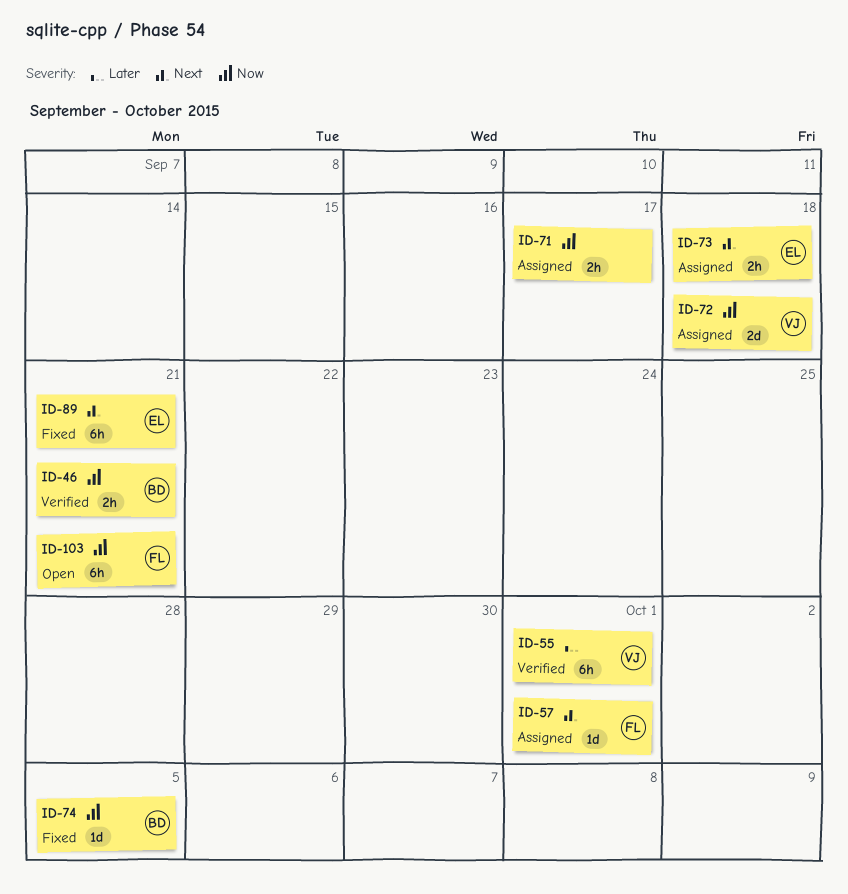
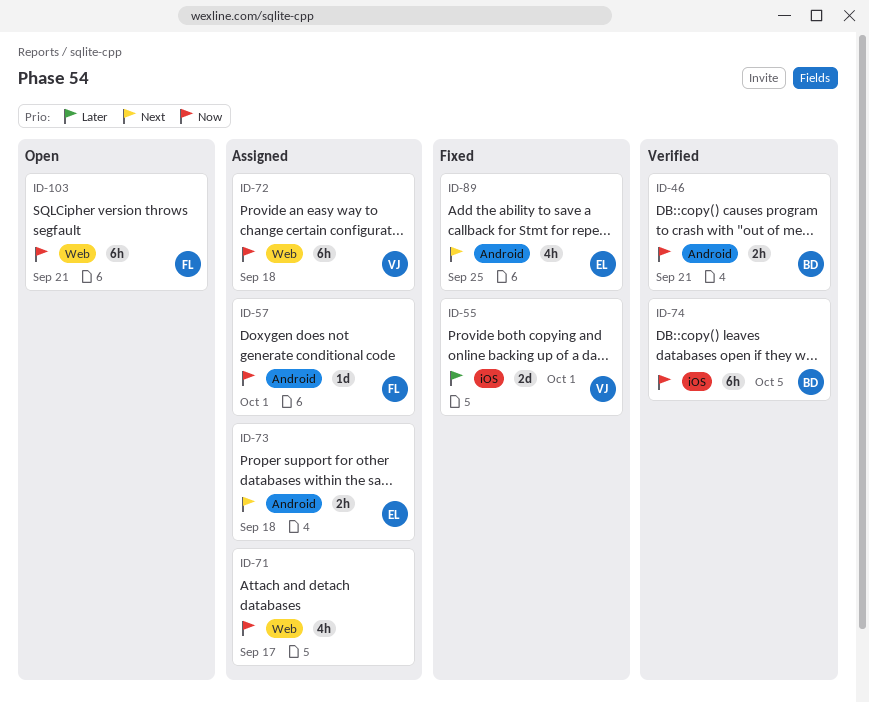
ID-55, status: Verified -> Fixed
ID-55, estimate: 6h -> 2d
ID-57, priority: Next -> Now
ID-71, estimate: 2h -> 4h
ID-72, estimate: 2d -> 6h
ID-74, status: Fixed -> Verified
ID-74, estimate: 1d -> 6h
ID-89, estimate: 6h -> 4h
ID-89, due: Sep 21 -> Sep 25

